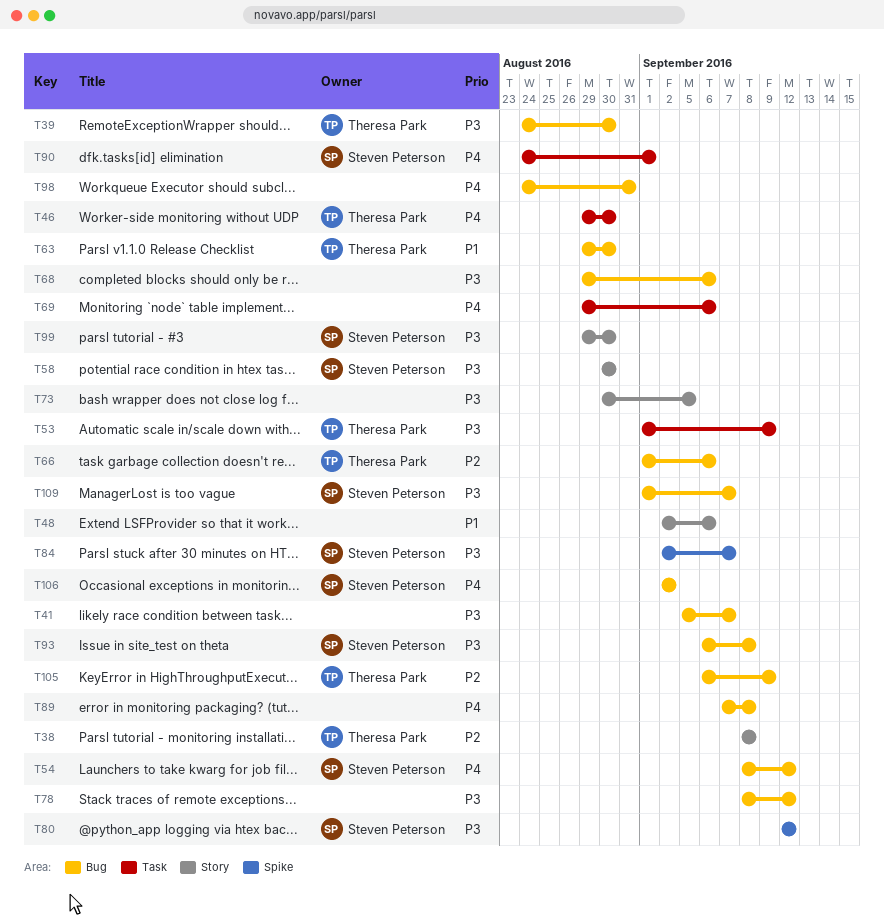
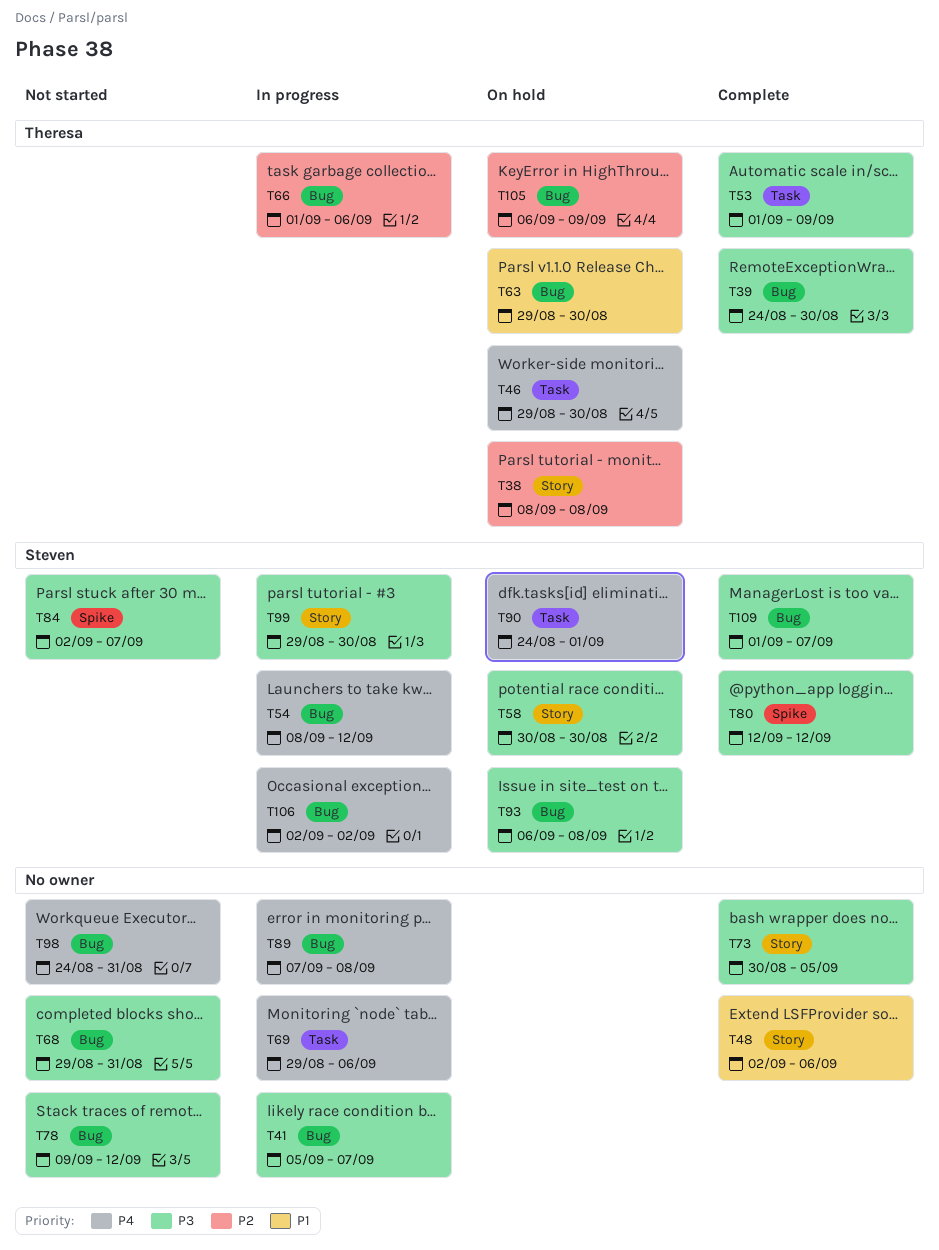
T68, due: Sep 6 -> Aug 31
T78, start: Sep 8 -> Sep 9

